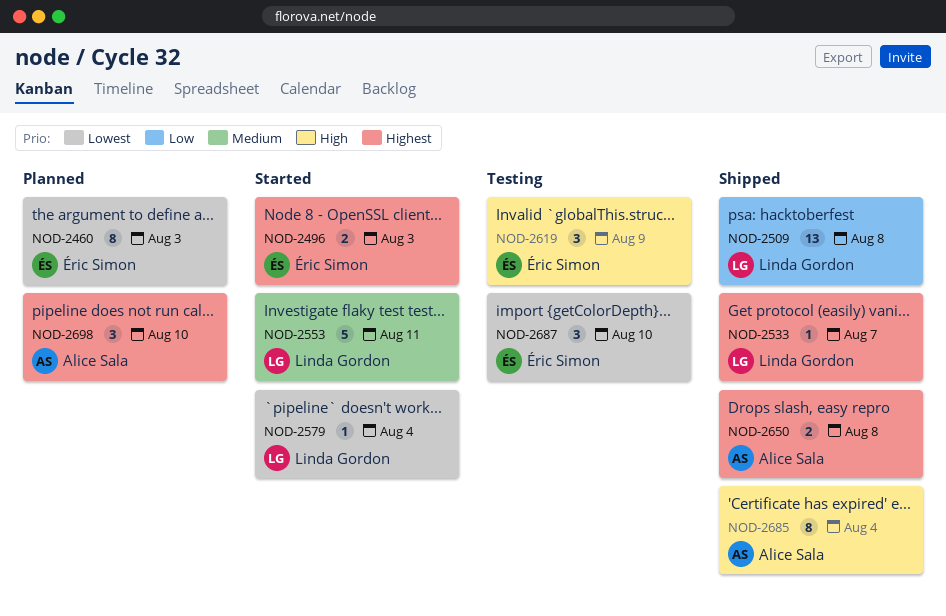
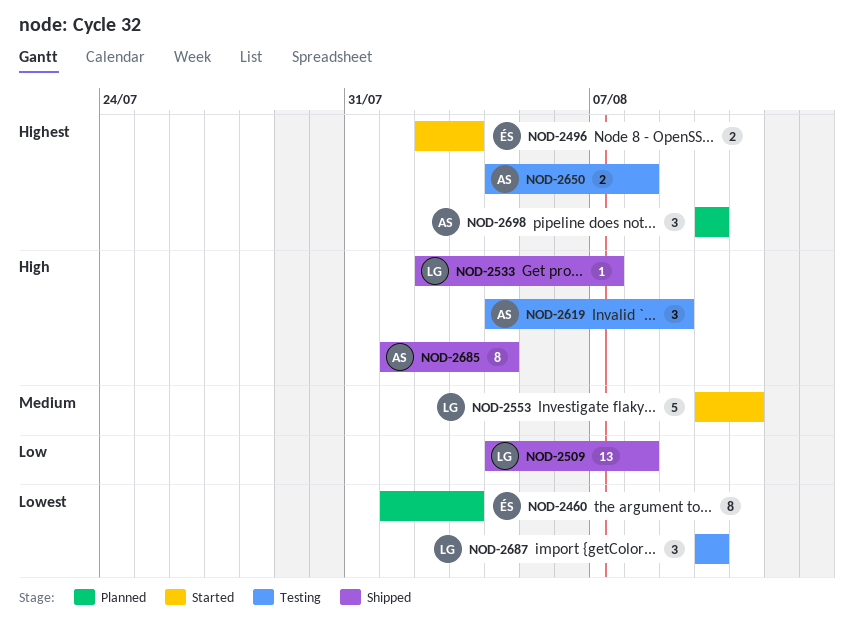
NOD-2533, priority: Highest -> High
NOD-2579: present -> none
NOD-2619, owner: Éric Simon -> Alice Sala
NOD-2650, status: Shipped -> Testing
NOD-2687, owner: Éric Simon -> Linda Gordon

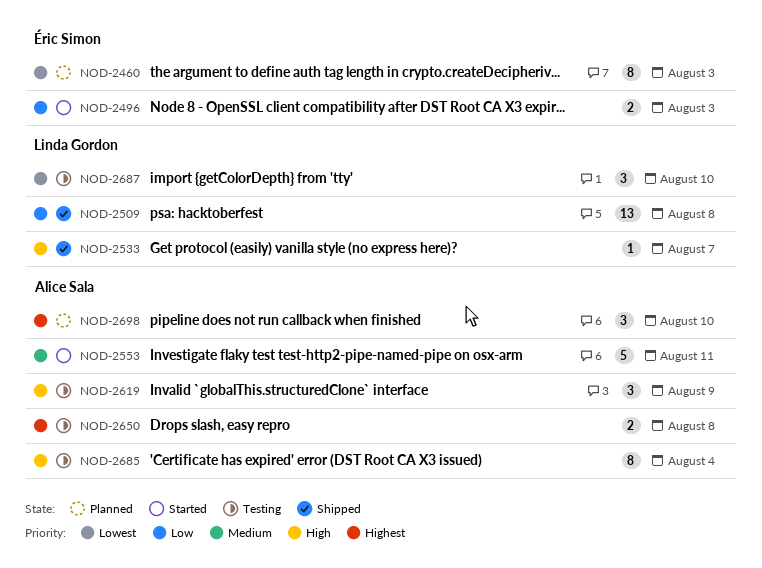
NOD-2496, priority: Highest -> Low
NOD-2553, owner: Linda Gordon -> Alice Sala
NOD-2685, status: Shipped -> Testing

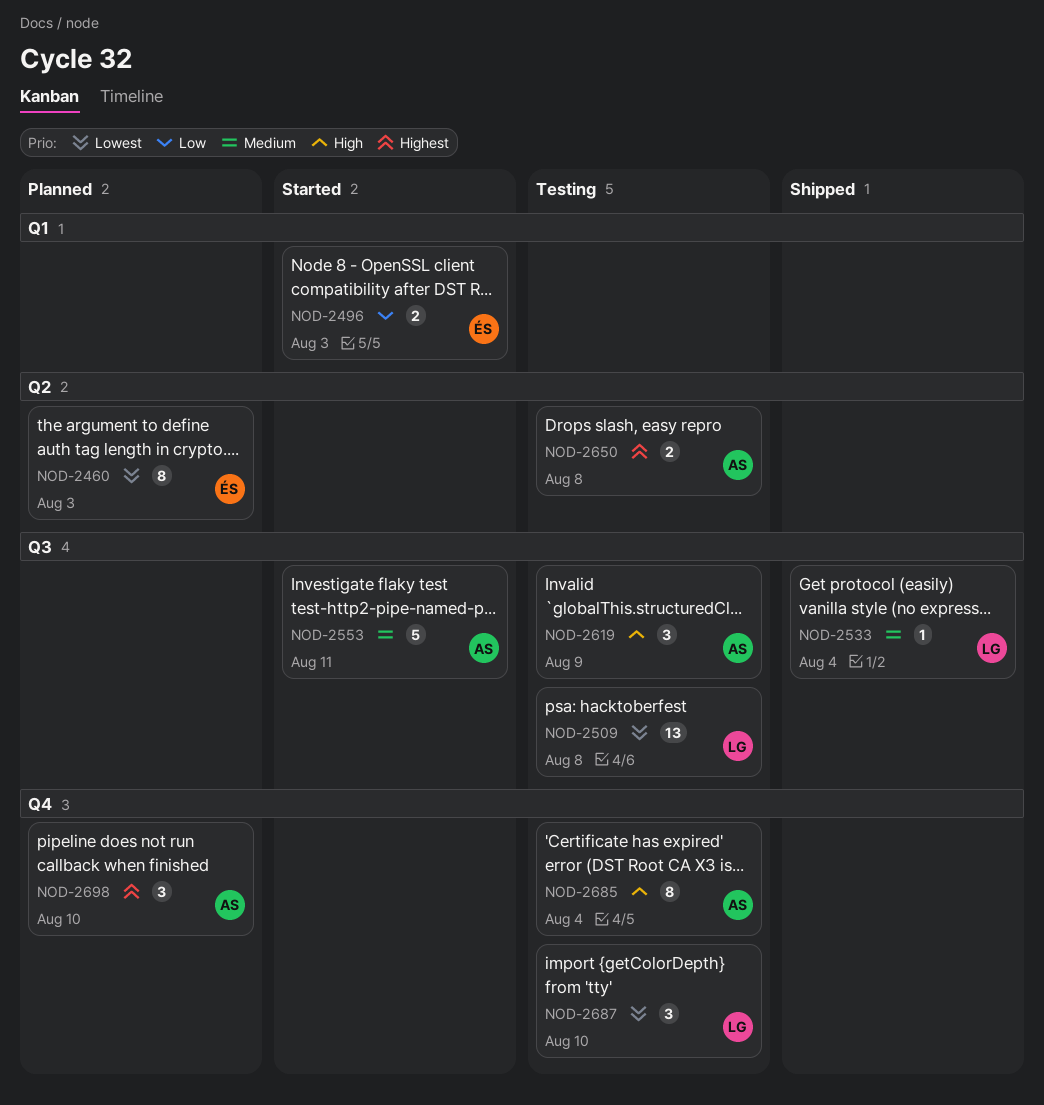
NOD-2509, status: Shipped -> Testing
NOD-2509, priority: Low -> Lowest
NOD-2533, priority: High -> Medium
NOD-2533, due: Aug 7 -> Aug 4

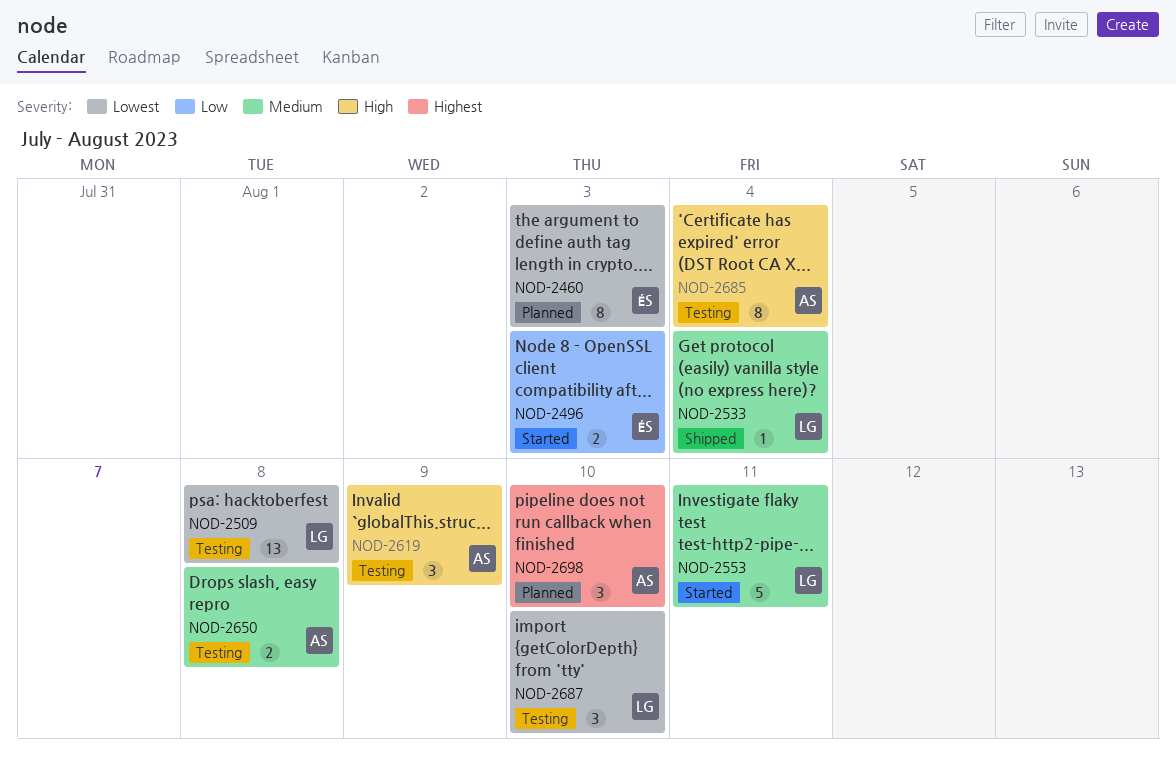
NOD-2553, owner: AS -> LG
NOD-2650, priority: Highest -> Medium

